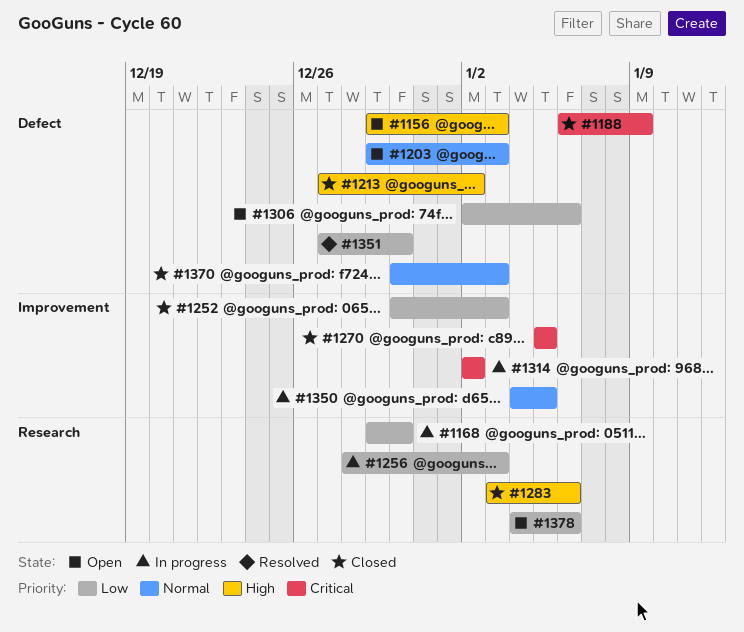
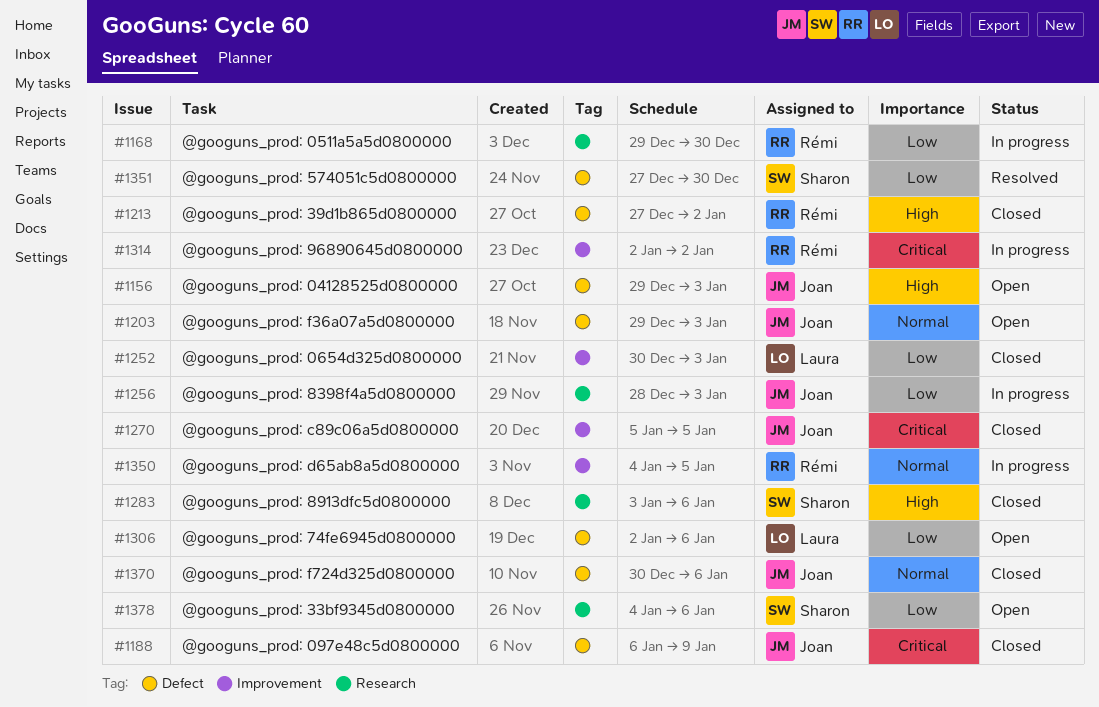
#1370, due: Jan 3 -> Jan 6

